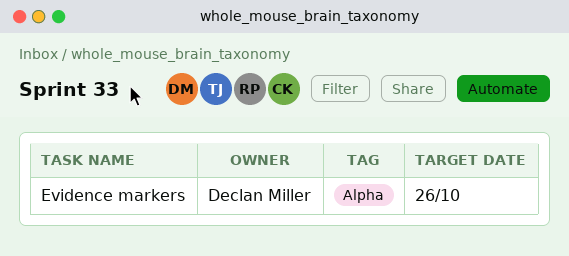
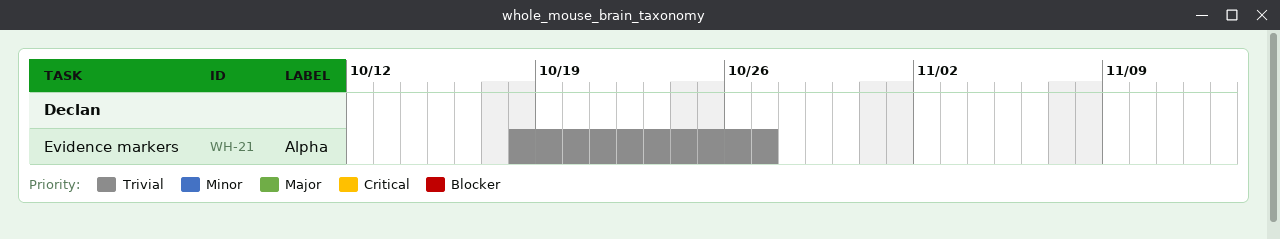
Evidence markers, due: Oct 26 -> Oct 27

